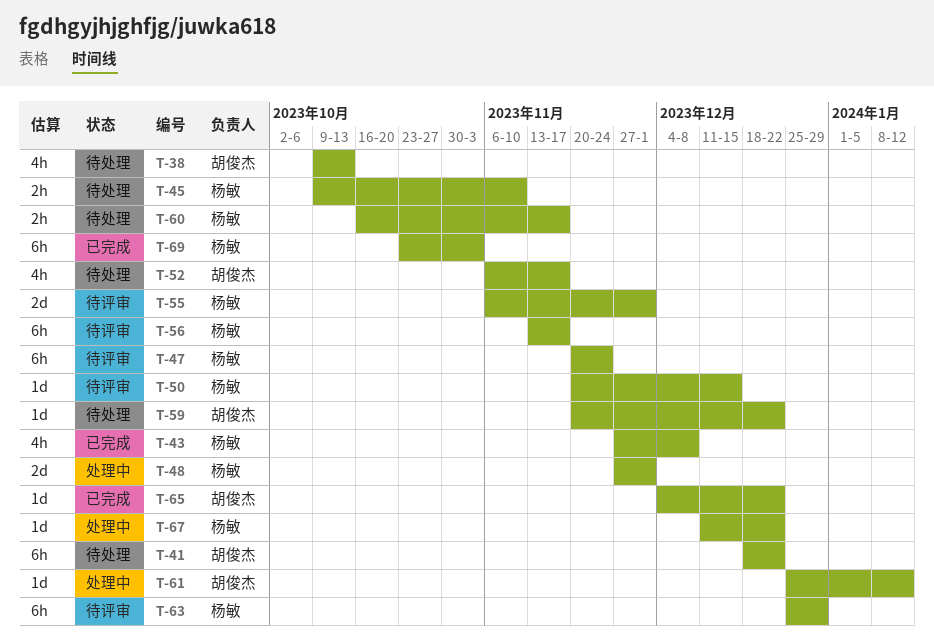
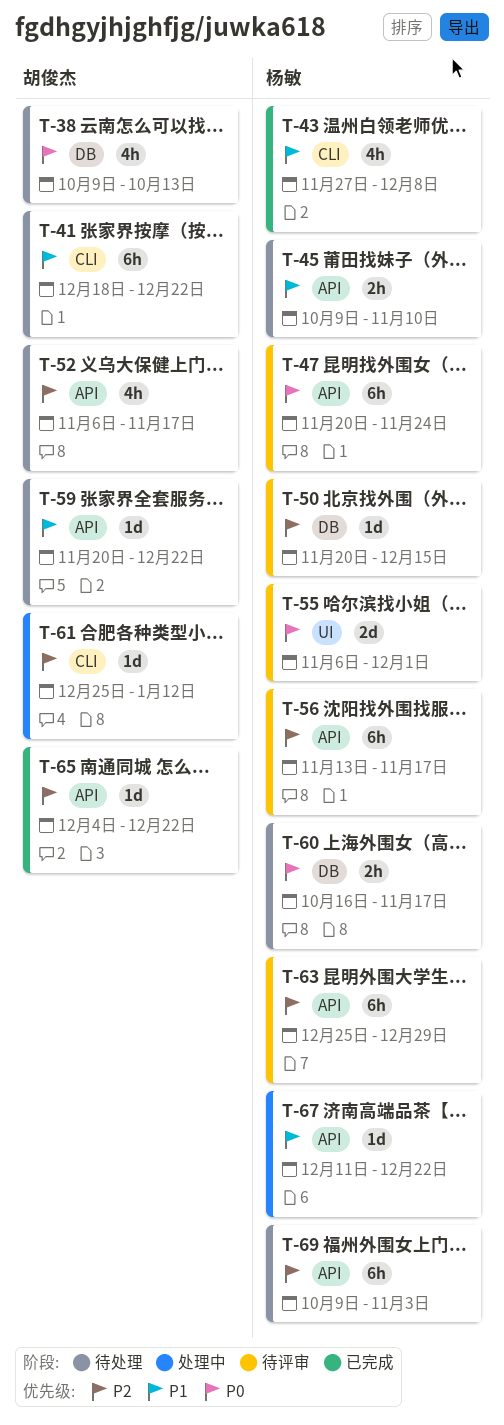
T-48: present -> none
T-69, status: 已完成 -> 待处理
T-69, start: Oct 23 -> Oct 9

